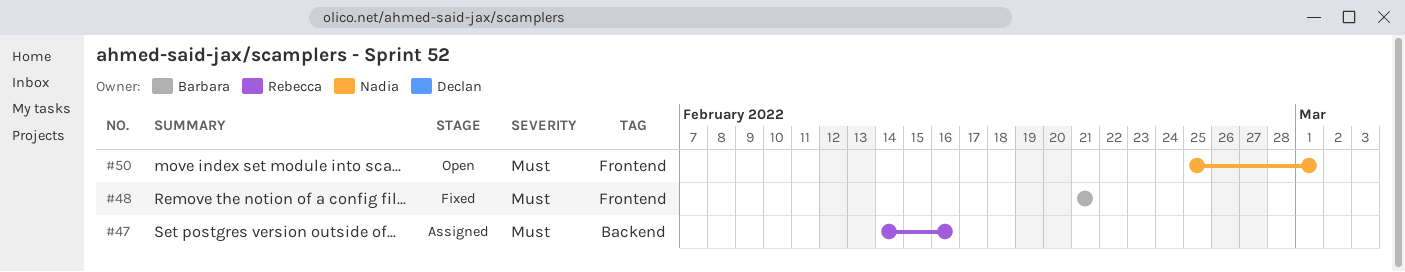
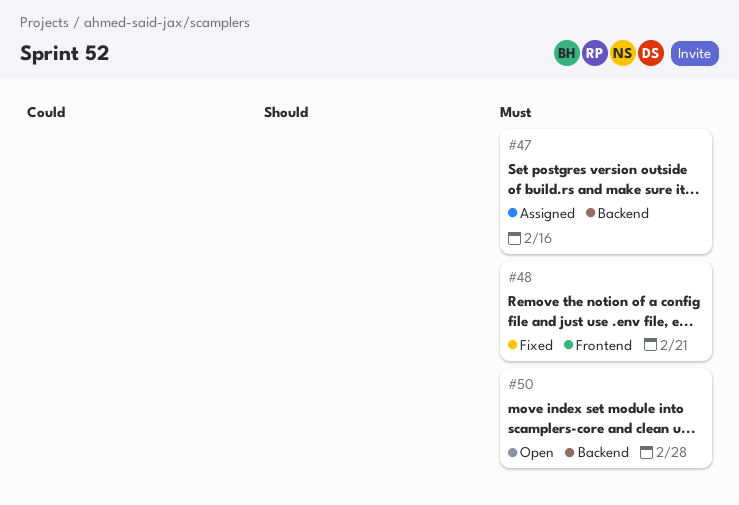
#50, label: Frontend -> Backend
#50, due: Mar 1 -> Feb 28

